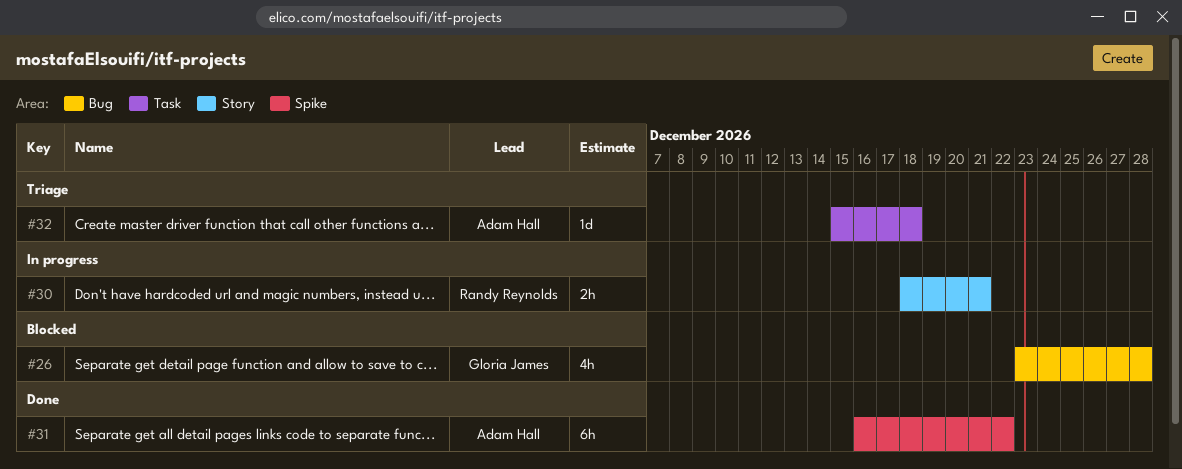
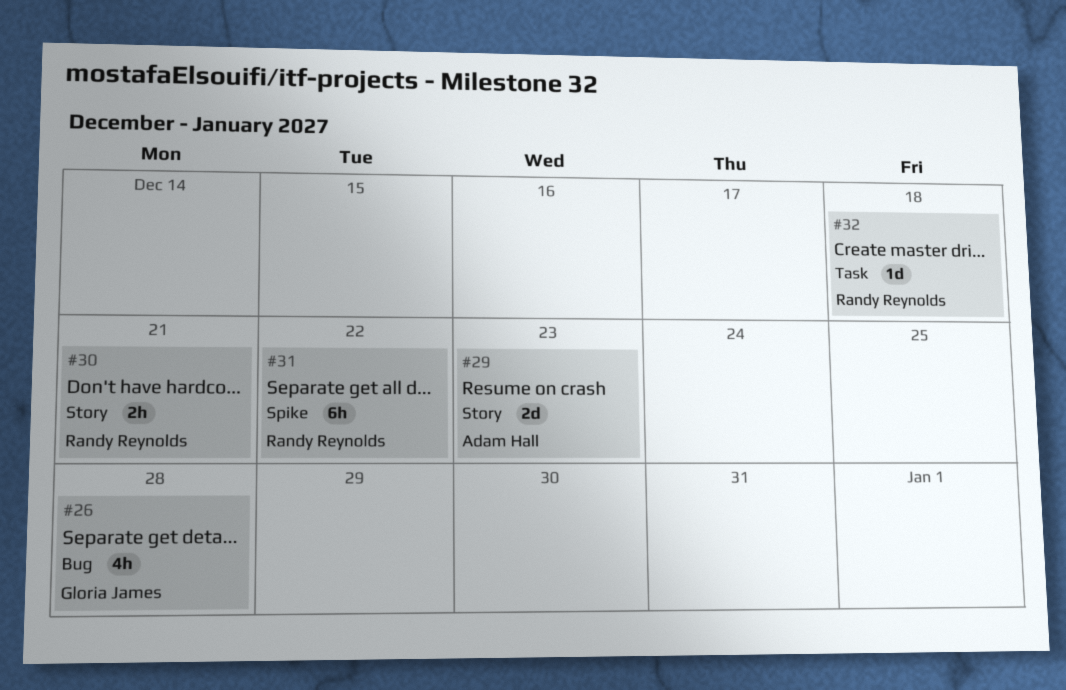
#29: none -> present
#31, owner: Adam Hall -> Randy Reynolds
#32, owner: Adam Hall -> Randy Reynolds

